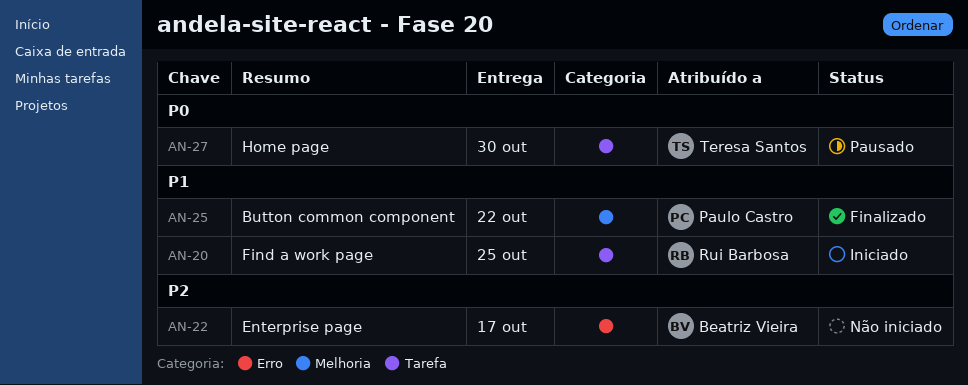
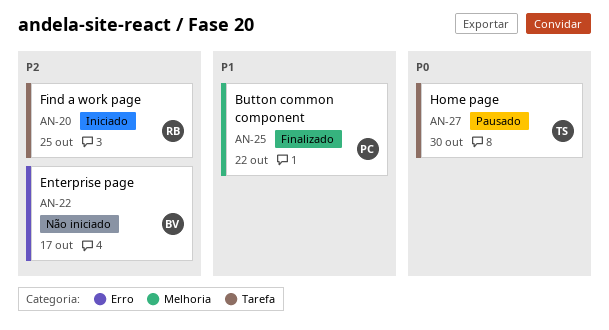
AN-20, priority: P1 -> P2

